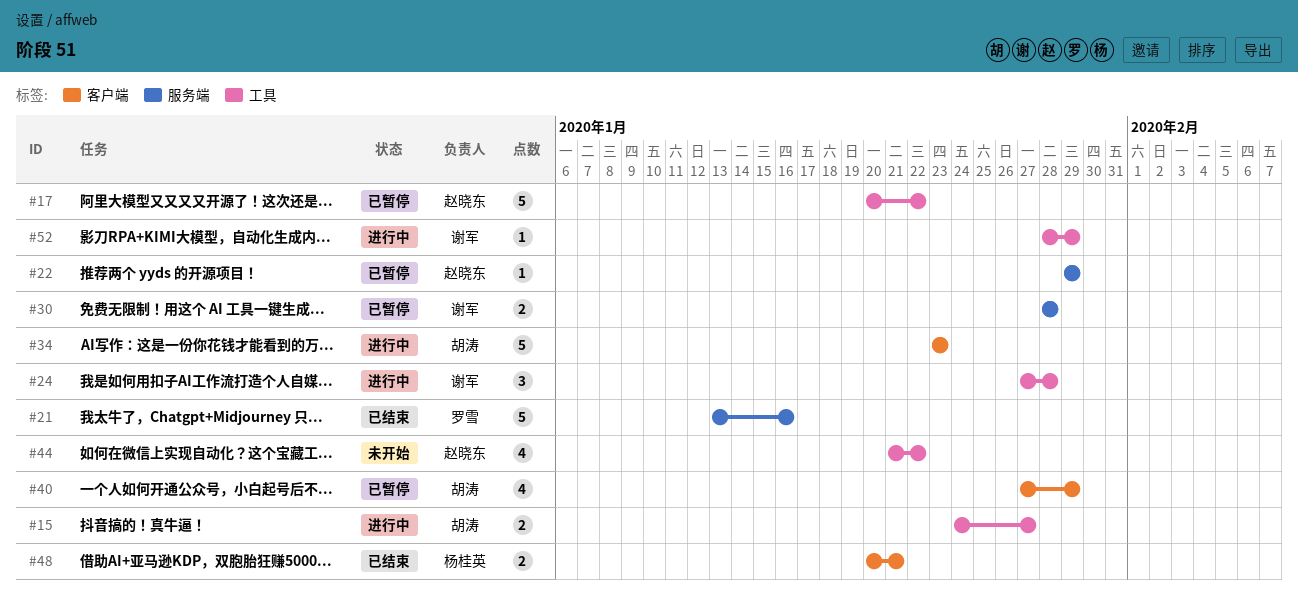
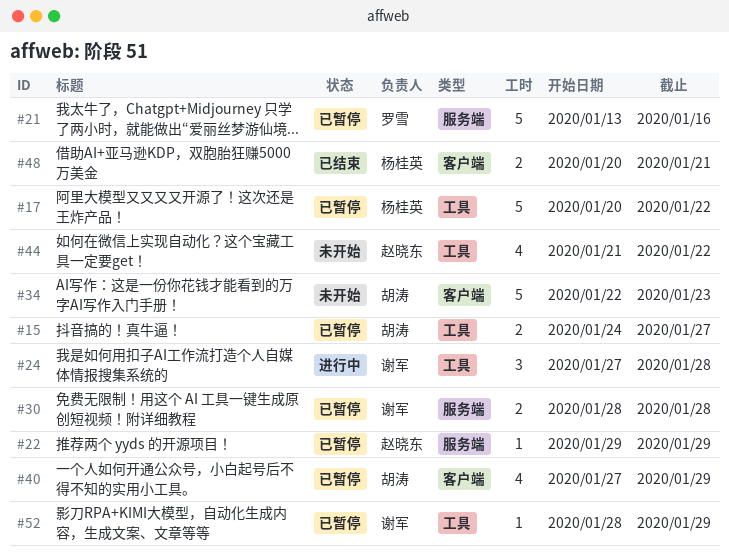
#15, status: 进行中 -> 已暂停
#17, owner: 赵晓东 -> 杨桂英
#21, status: 已结束 -> 已暂停
#34, status: 进行中 -> 未开始
#34, start: Jan 23 -> Jan 22
#52, status: 进行中 -> 已暂停

